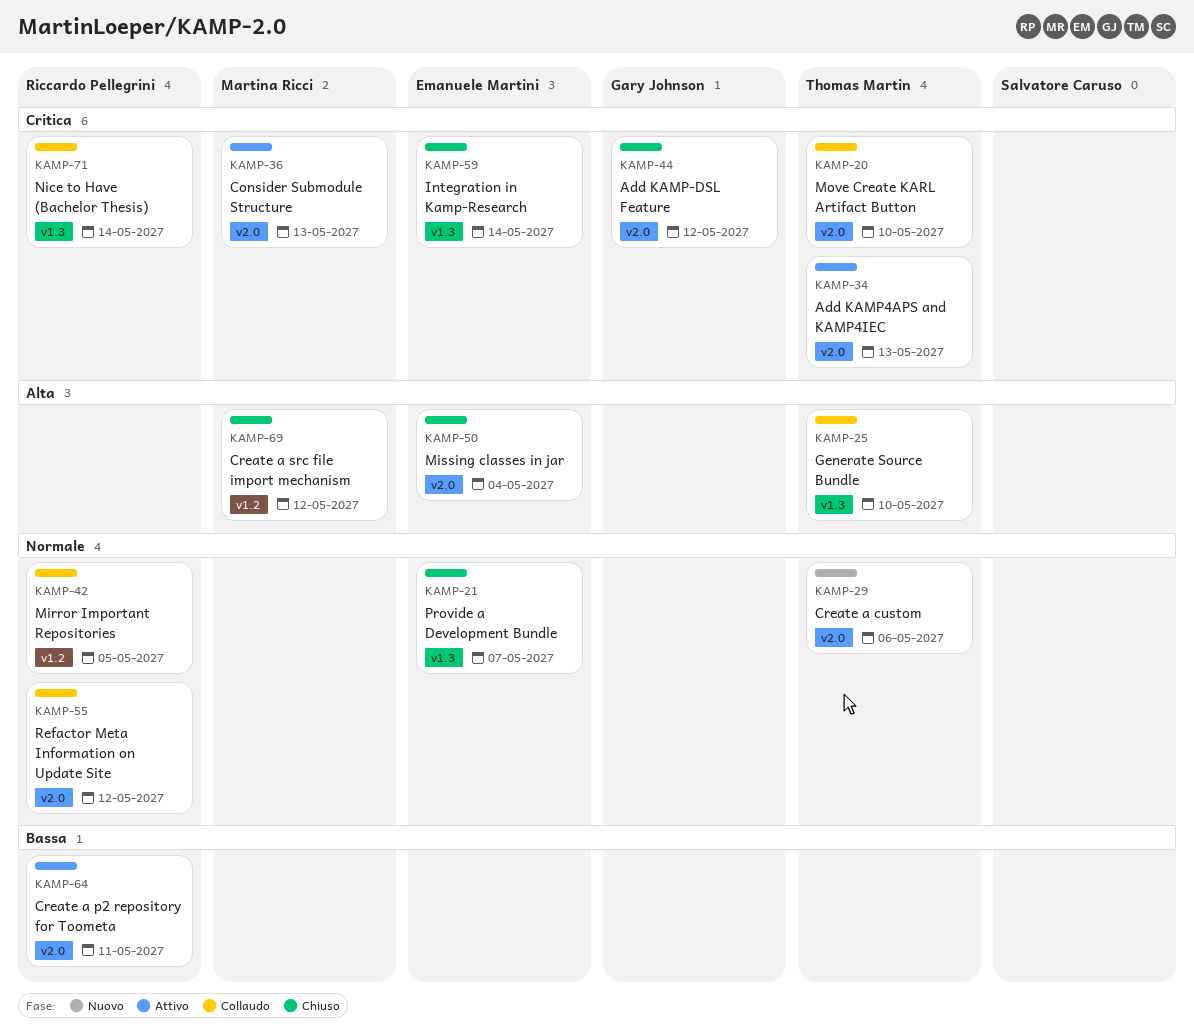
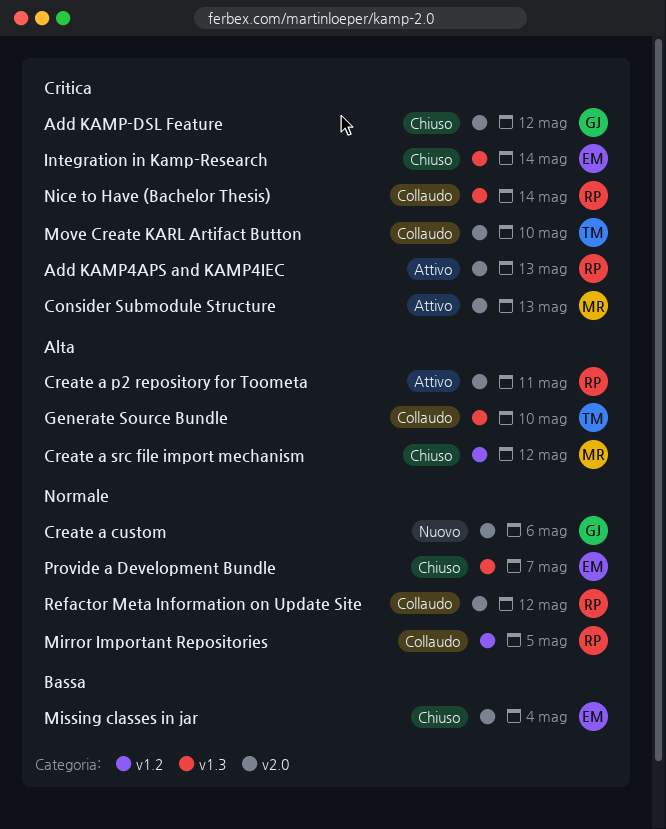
Add KAMP4APS and KAMP4IEC, owner: Thomas Martin -> Riccardo Pellegrini
Create a custom, owner: Thomas Martin -> Gary Johnson
Create a p2 repository for Toometa, priority: Bassa -> Alta
Missing classes in jar, priority: Alta -> Bassa

